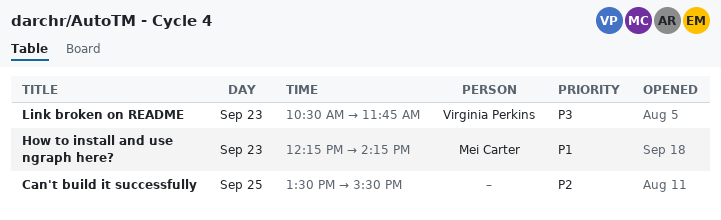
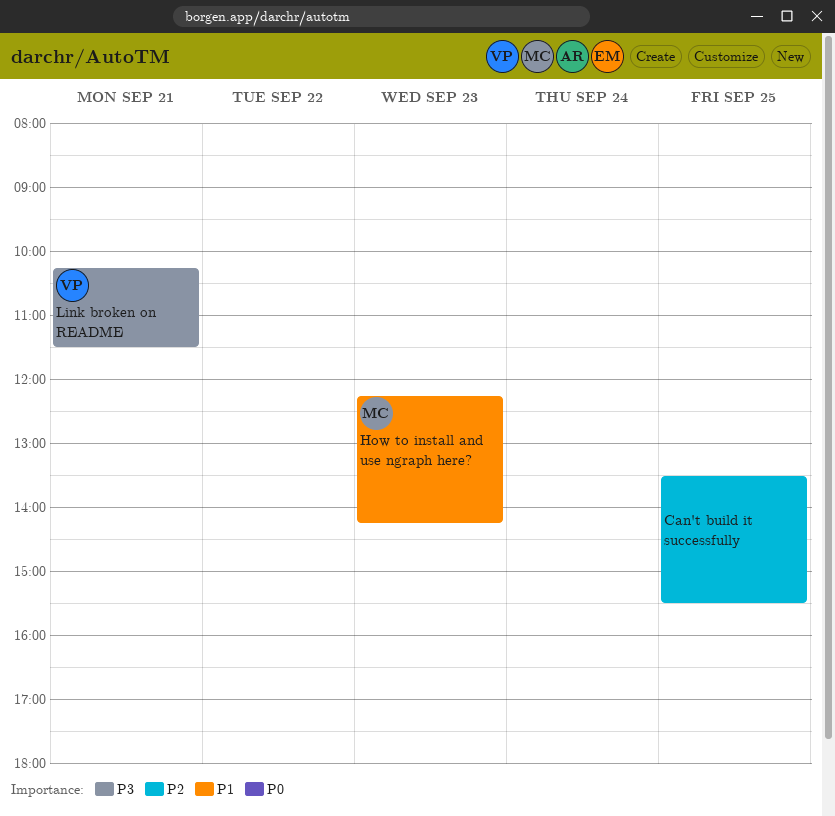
Link broken on README, day: Sep 23 -> Sep 21
Link broken on README, begins: 10:30 -> 10:15
Link broken on README, ends: 11:45 -> 11:30

